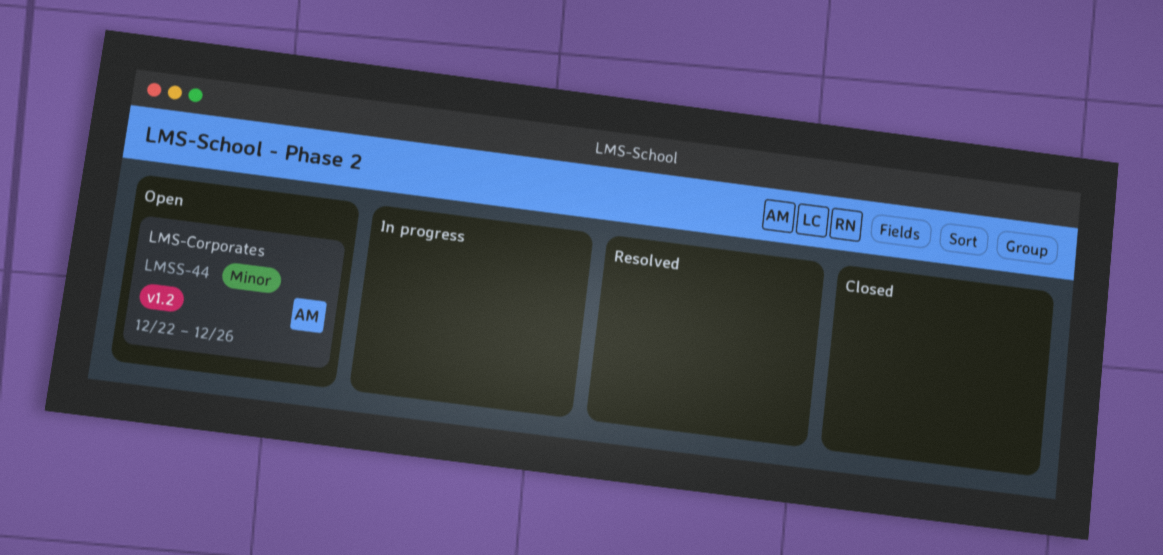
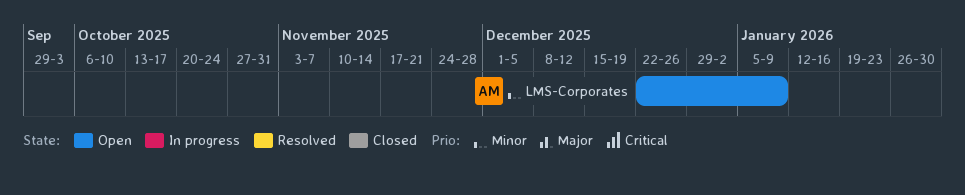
LMS-Corporates, due: Dec 26 -> Jan 9

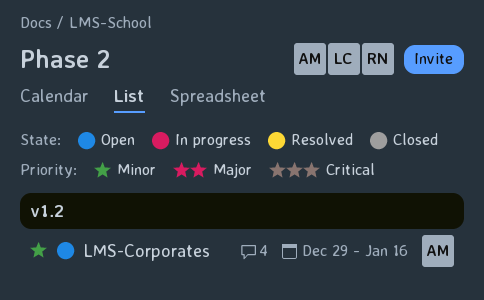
LMS-Corporates, start: Dec 22 -> Dec 29
LMS-Corporates, due: Jan 9 -> Jan 16

